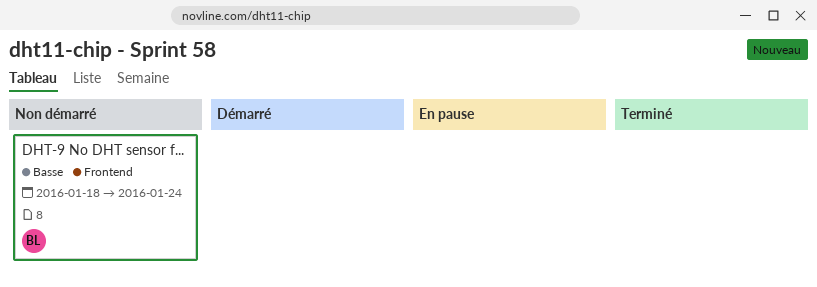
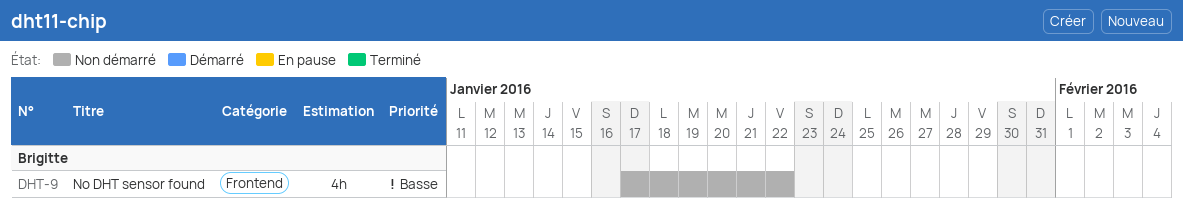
DHT-9, start: Jan 18 -> Jan 17
DHT-9, due: Jan 24 -> Jan 22

